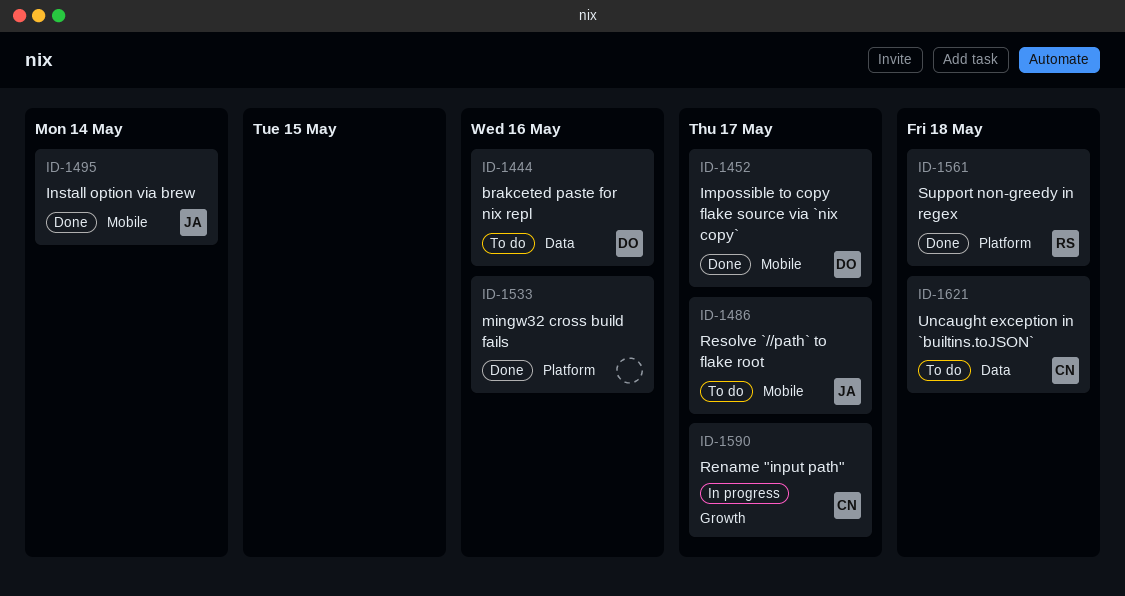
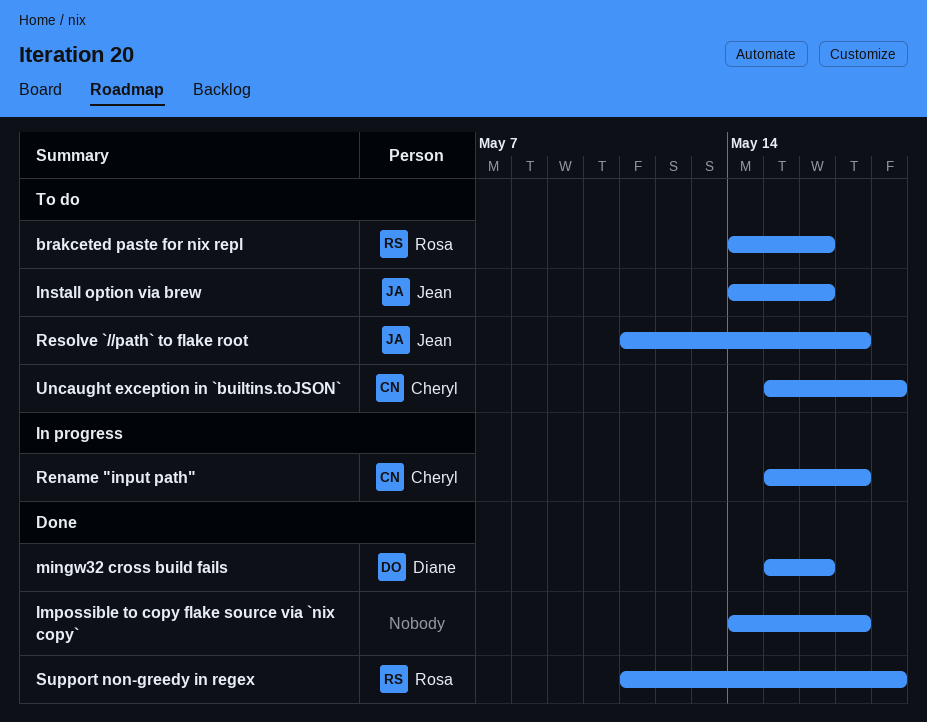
brakceted paste for nix repl, owner: Diane -> Rosa
Impossible to copy flake source via `nix copy`, owner: Diane -> none
Install option via brew, status: Done -> To do
Install option via brew, due: May 14 -> May 16
mingw32 cross build fails, owner: none -> Diane

